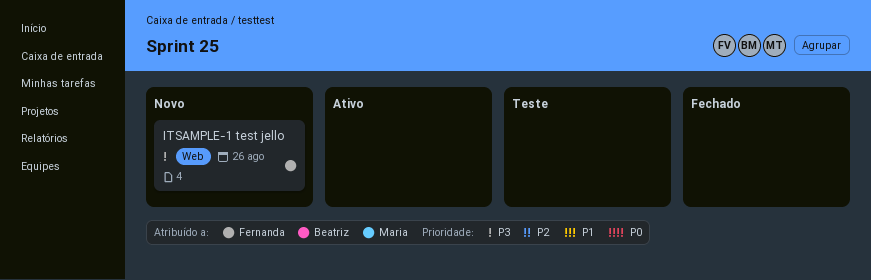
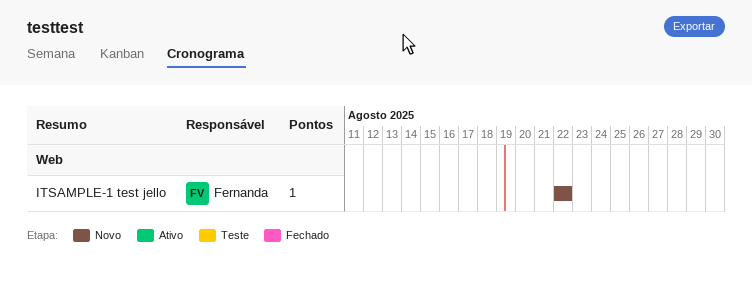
ITSAMPLE-1 test jello, due: Aug 26 -> Aug 22

